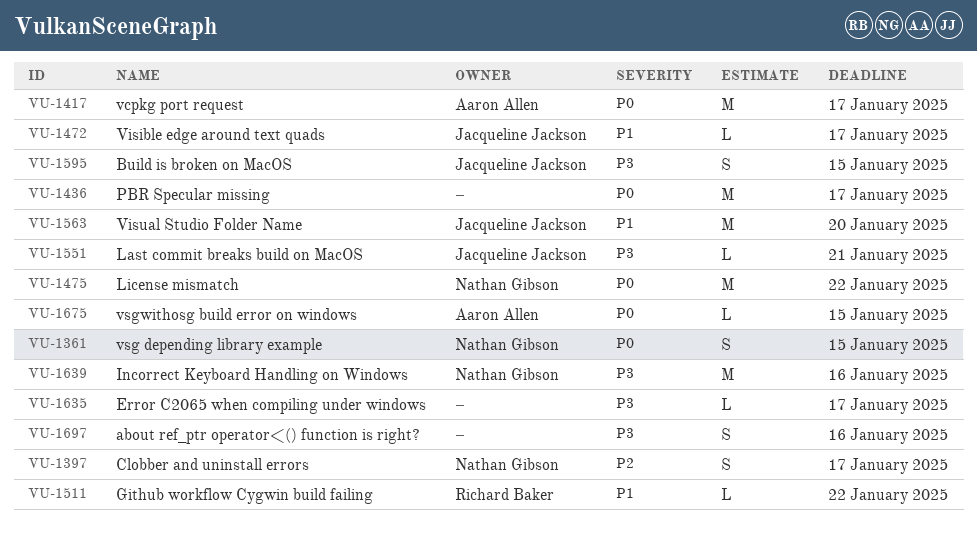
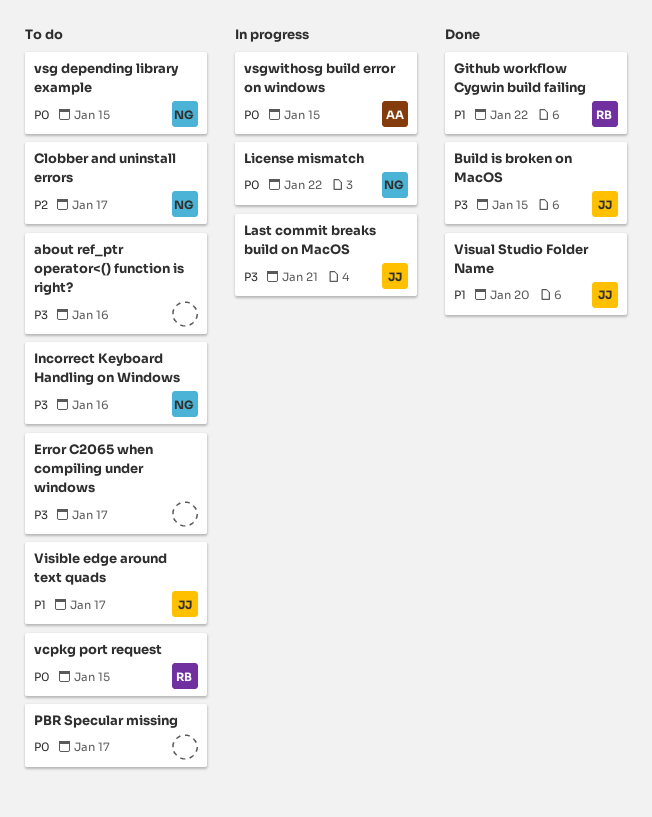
vcpkg port request, owner: Aaron Allen -> Richard Baker
vcpkg port request, due: Jan 17 -> Jan 15

